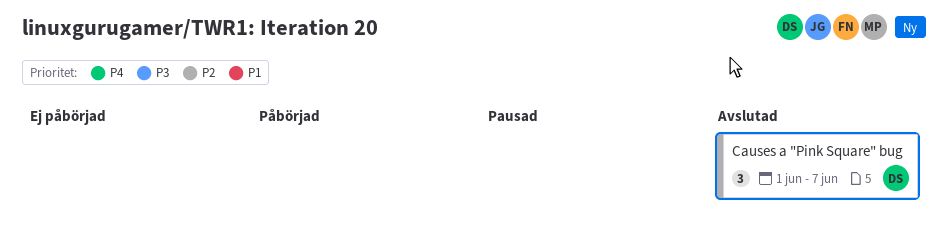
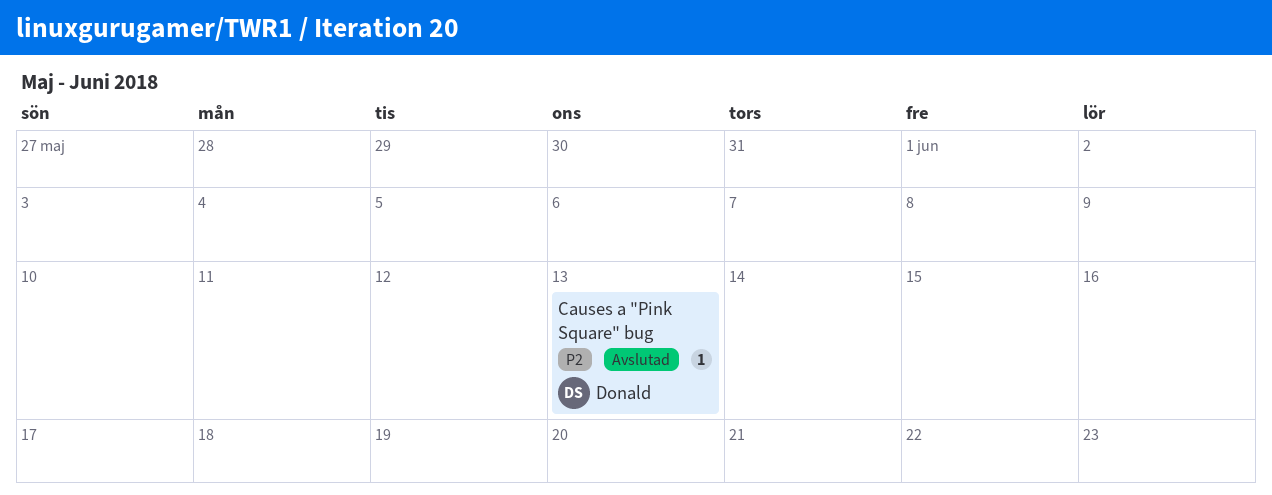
Causes a "Pink Square" bug, estimate: 3 -> 1
Causes a "Pink Square" bug, due: Jun 7 -> Jun 13

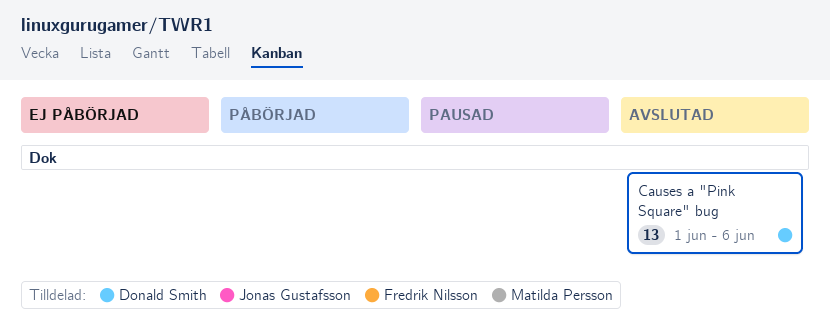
Causes a "Pink Square" bug, estimate: 1 -> 13
Causes a "Pink Square" bug, due: Jun 13 -> Jun 6

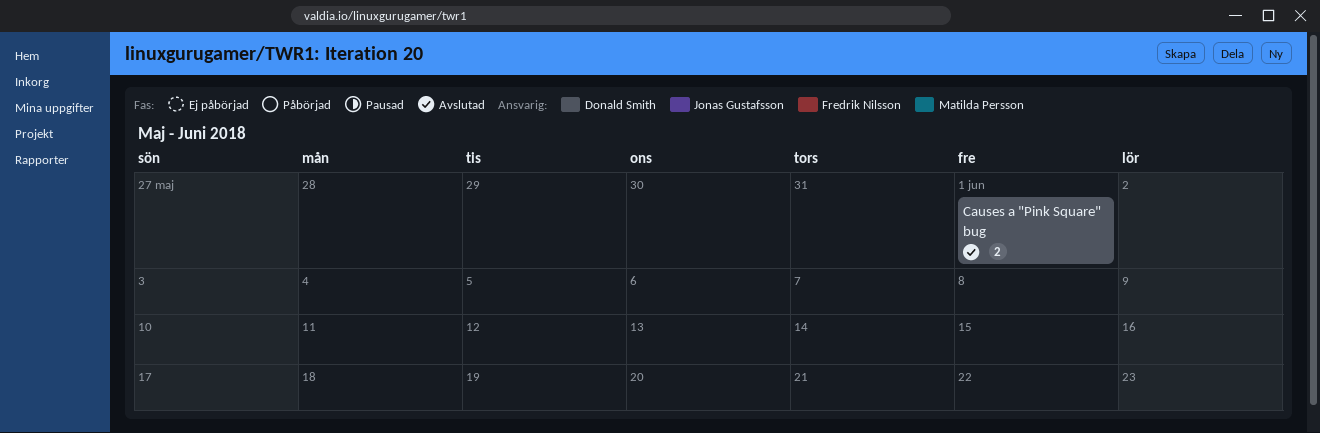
Causes a "Pink Square" bug, estimate: 13 -> 2
Causes a "Pink Square" bug, due: Jun 6 -> Jun 1

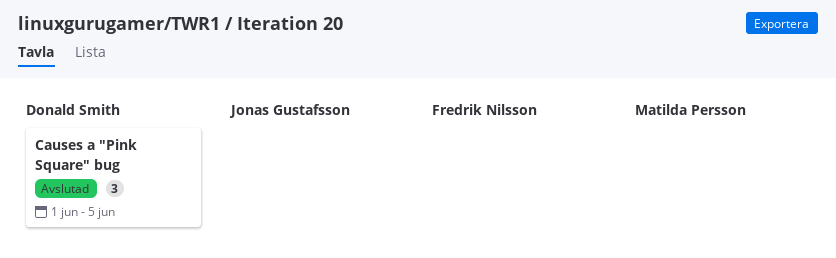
Causes a "Pink Square" bug, estimate: 2 -> 3
Causes a "Pink Square" bug, due: Jun 1 -> Jun 5

